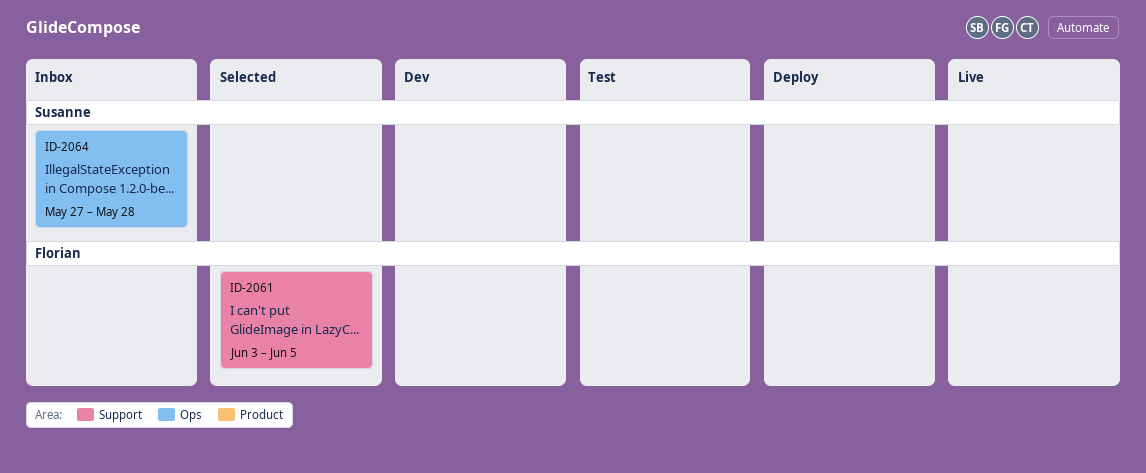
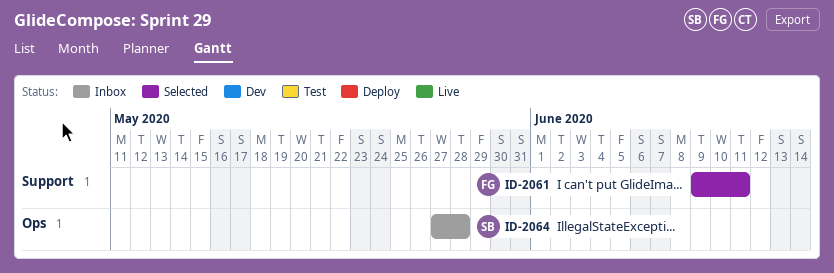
ID-2061, start: Jun 3 -> Jun 9
ID-2061, due: Jun 5 -> Jun 11

